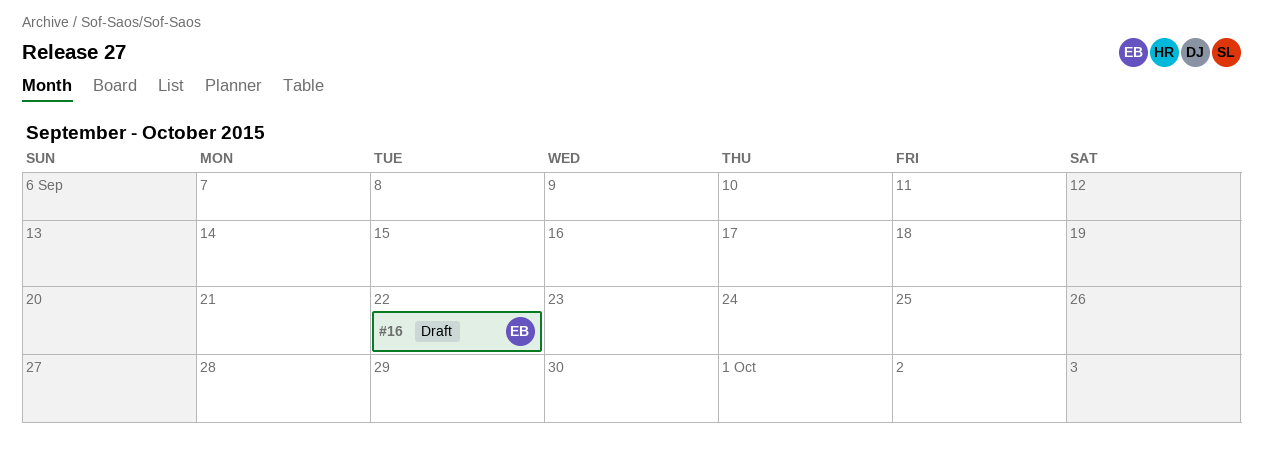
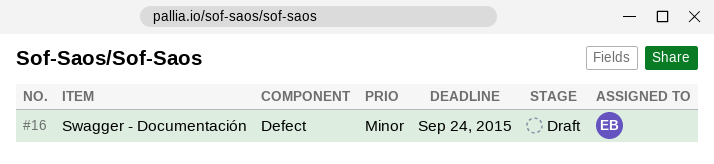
#16, due: Sep 22 -> Sep 24

